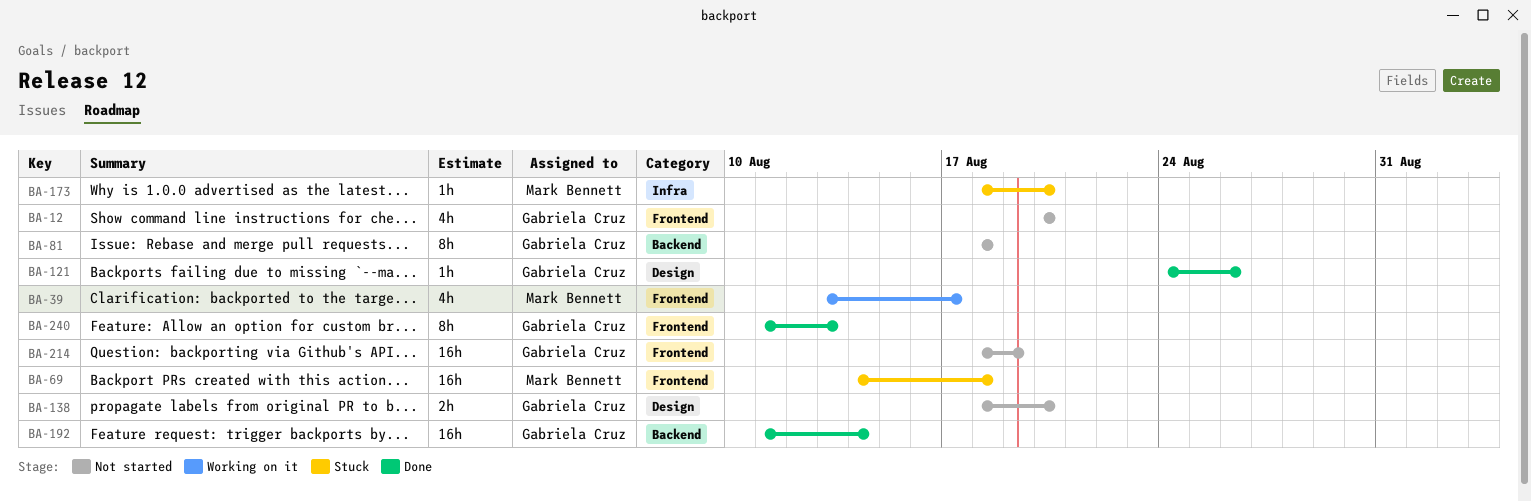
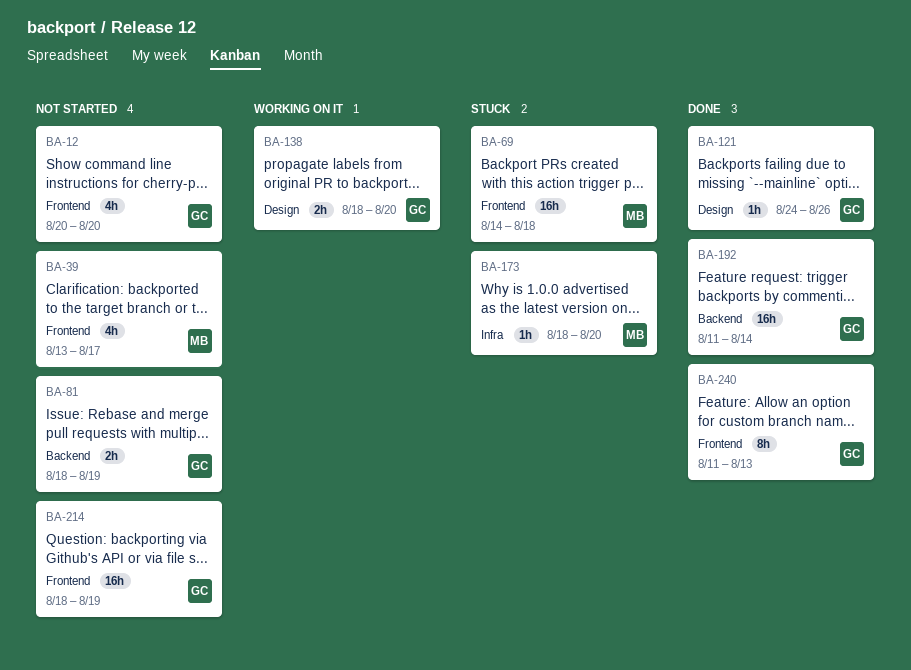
BA-39, status: Working on it -> Not started
BA-81, estimate: 8h -> 2h
BA-81, due: Aug 18 -> Aug 19
BA-138, status: Not started -> Working on it

